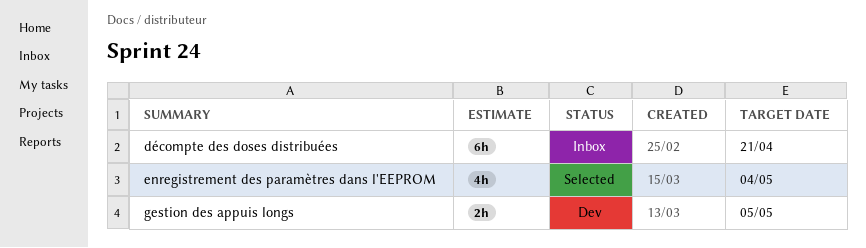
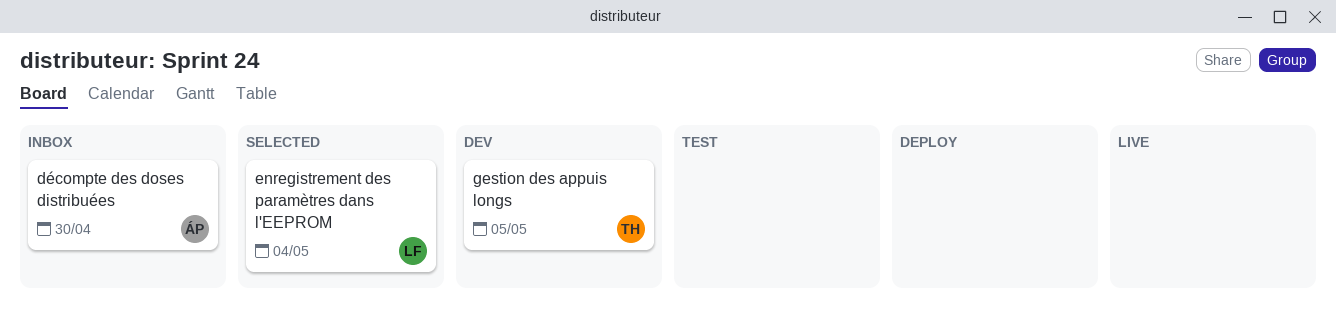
décompte des doses distribuées, due: Apr 21 -> Apr 30

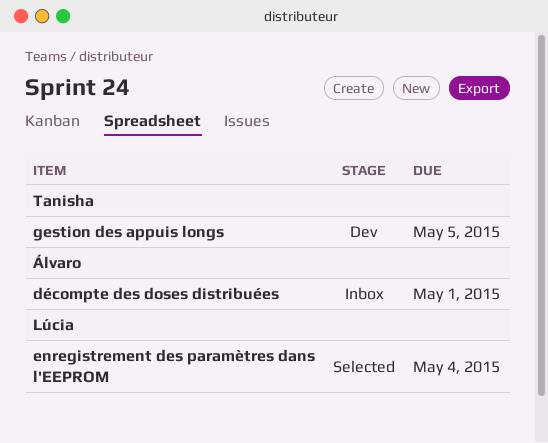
décompte des doses distribuées, due: Apr 30 -> May 1

